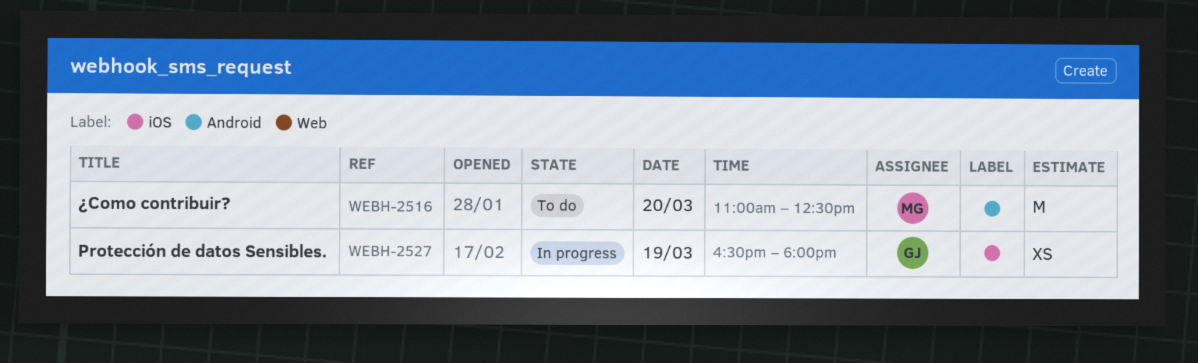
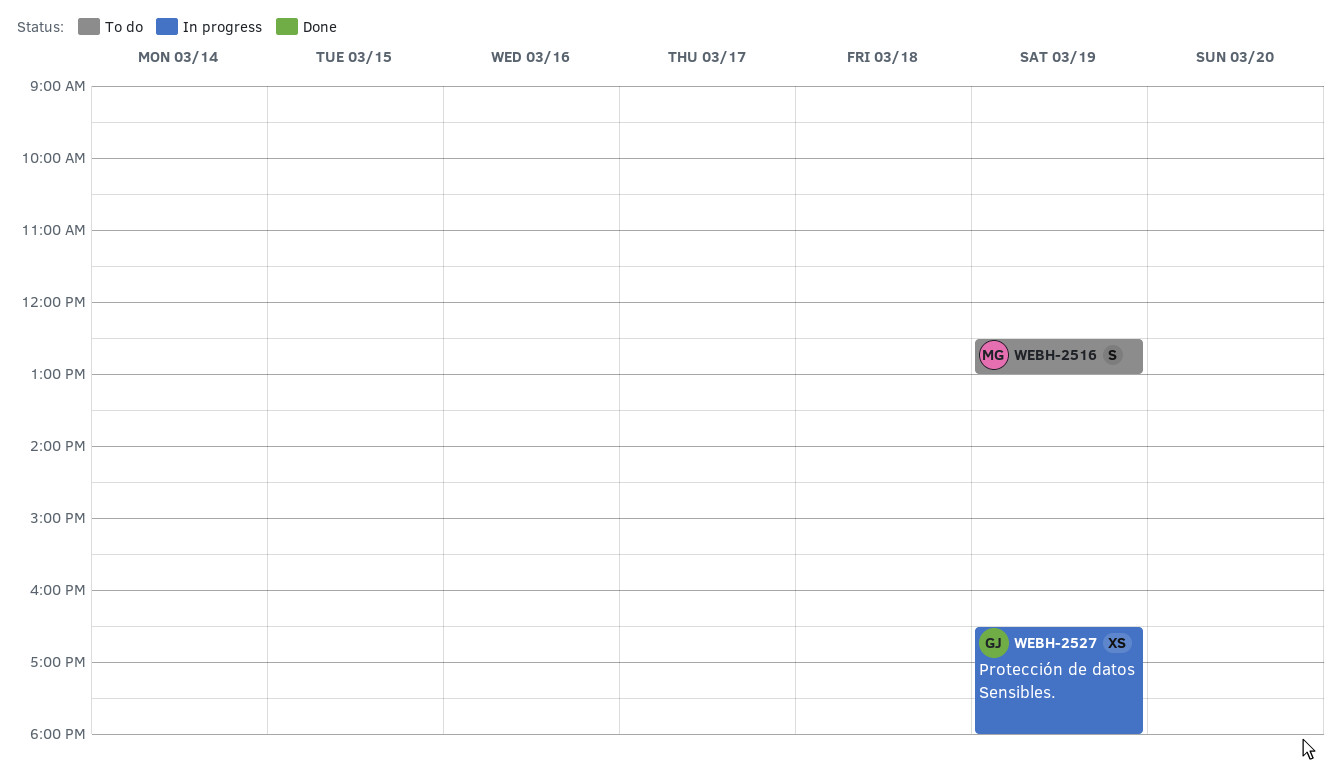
WEBH-2516, estimate: M -> S
WEBH-2516, day: Mar 20 -> Mar 19
WEBH-2516, begins: 11:00 -> 12:30
WEBH-2516, ends: 12:30 -> 13:00

